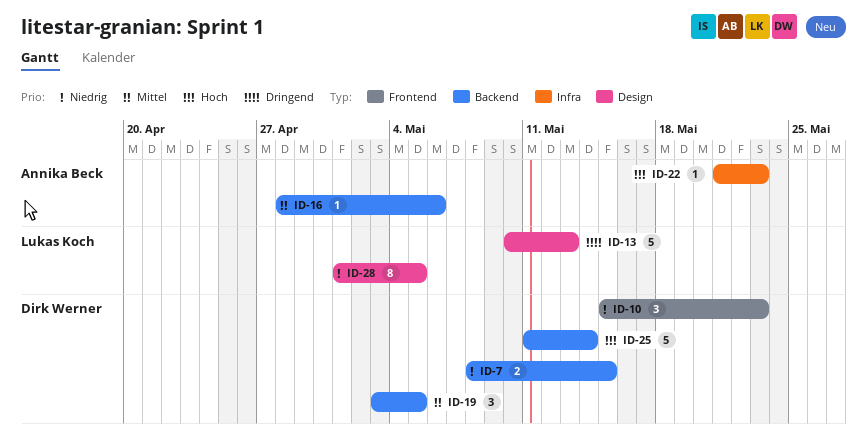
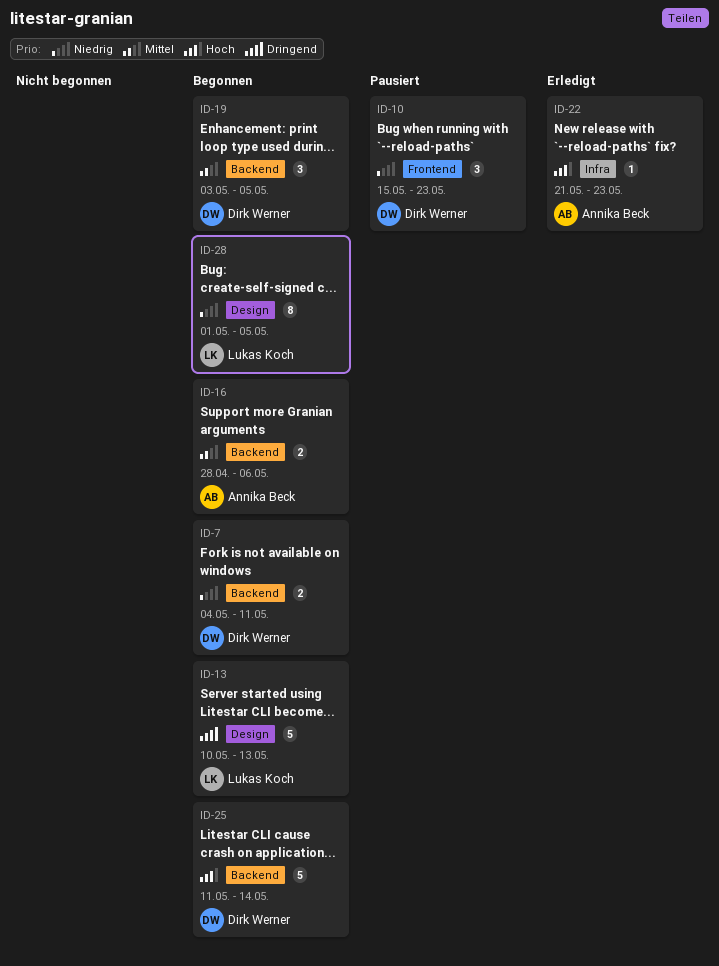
ID-7, start: May 8 -> May 4
ID-7, due: May 15 -> May 11
ID-16, estimate: 1 -> 2

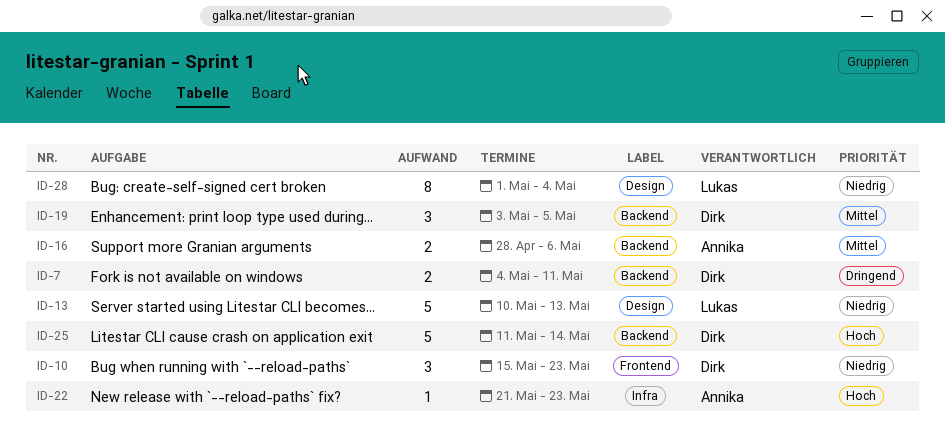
ID-7, priority: Niedrig -> Dringend
ID-13, priority: Dringend -> Niedrig
ID-28, due: May 5 -> May 4

